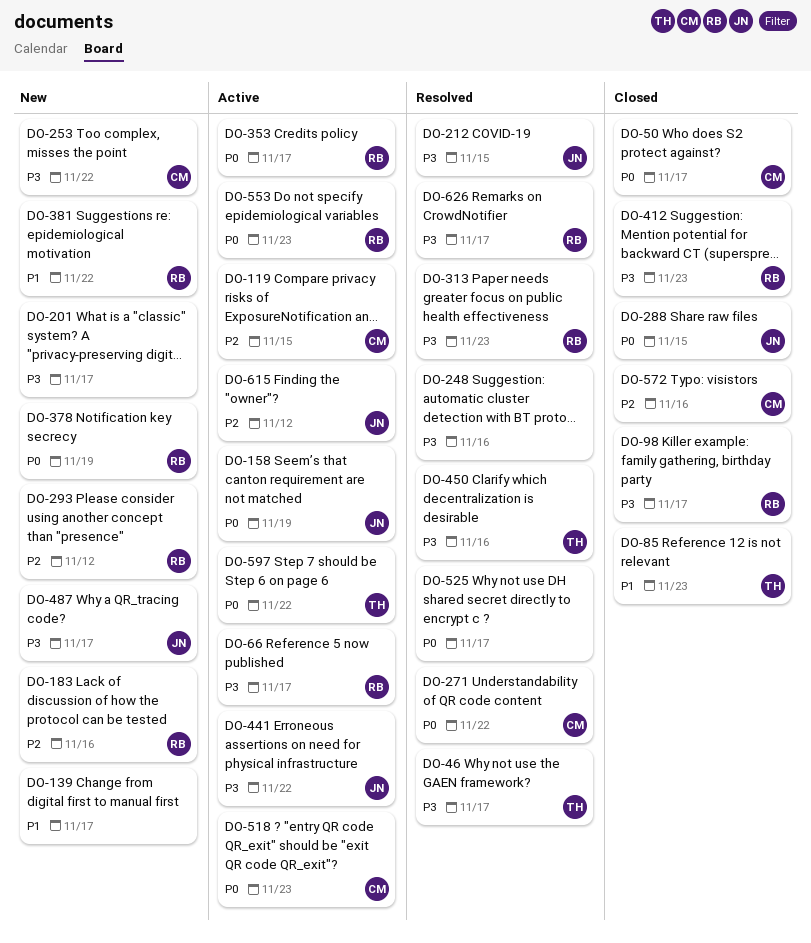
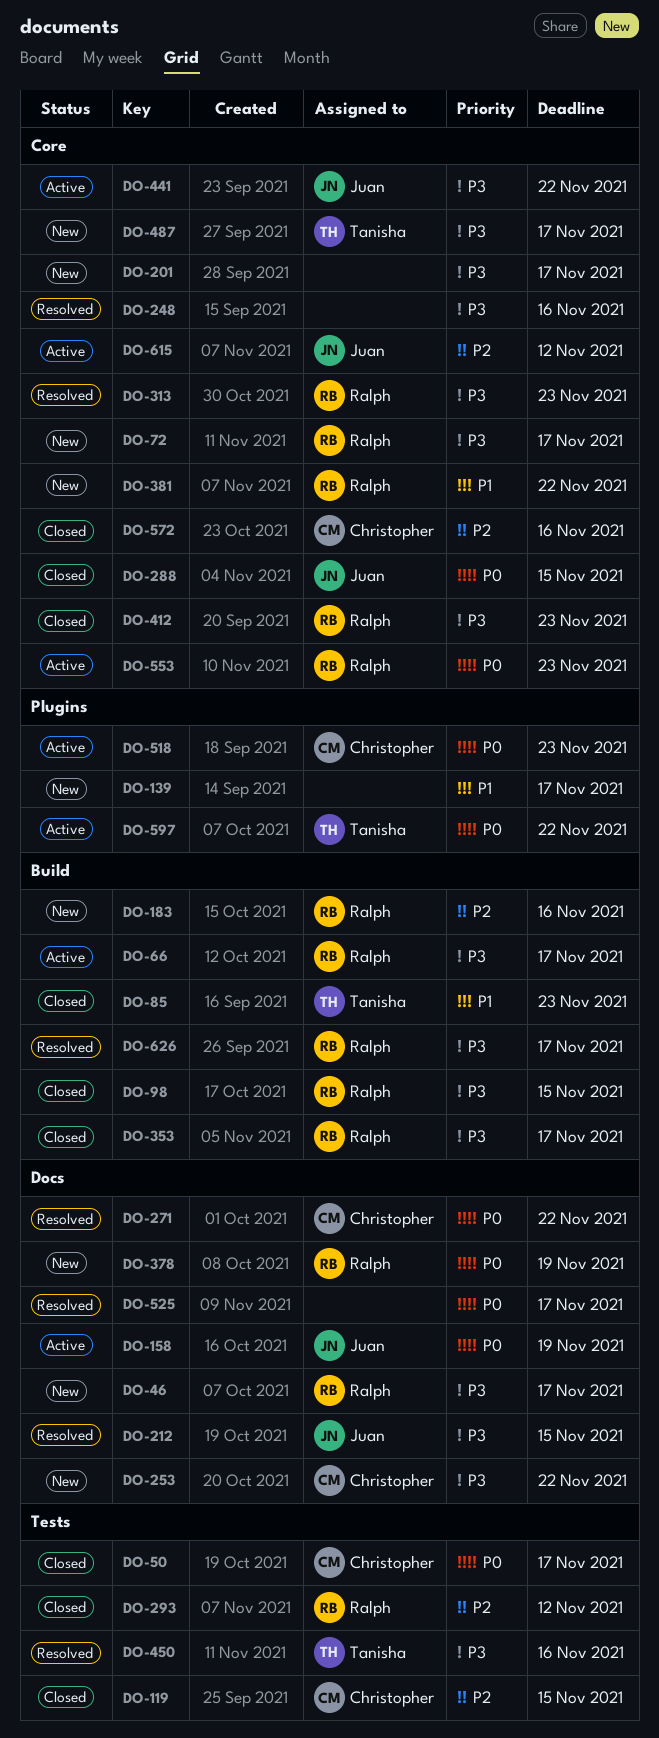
DO-46, status: Resolved -> New
DO-46, owner: Tanisha -> Ralph
DO-72: none -> present
DO-98, due: Nov 17 -> Nov 15
DO-119, status: Active -> Closed
DO-293, status: New -> Closed
DO-353, status: Active -> Closed
DO-353, priority: P0 -> P3
DO-487, owner: Juan -> Tanisha

